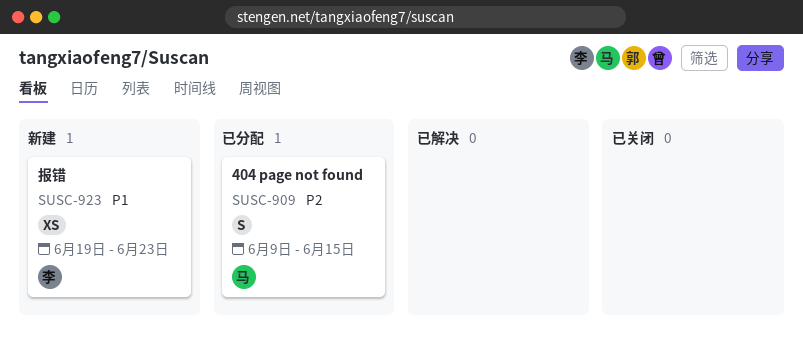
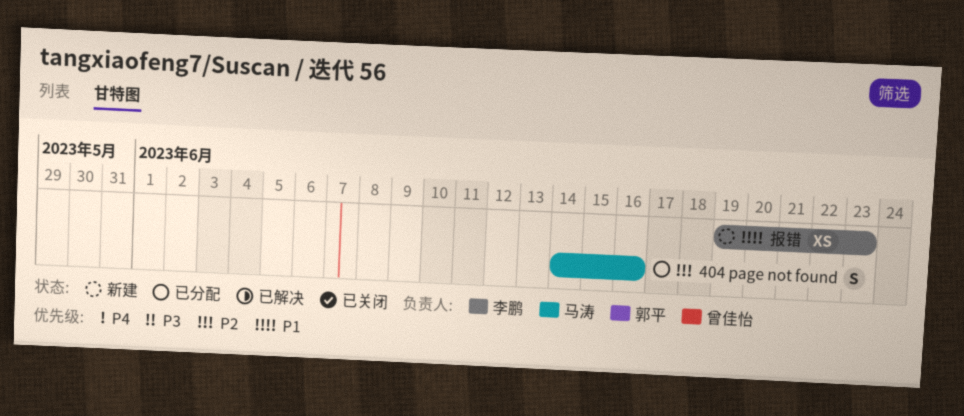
404 page not found, start: Jun 9 -> Jun 14
404 page not found, due: Jun 15 -> Jun 16

